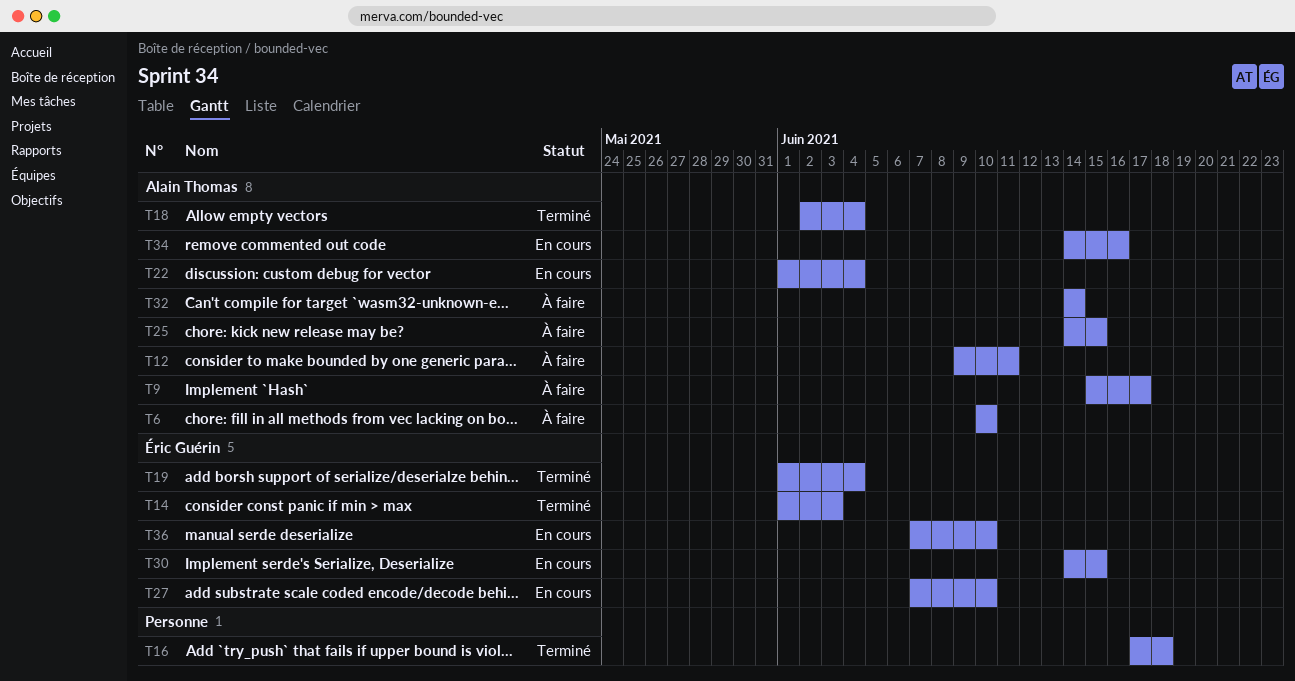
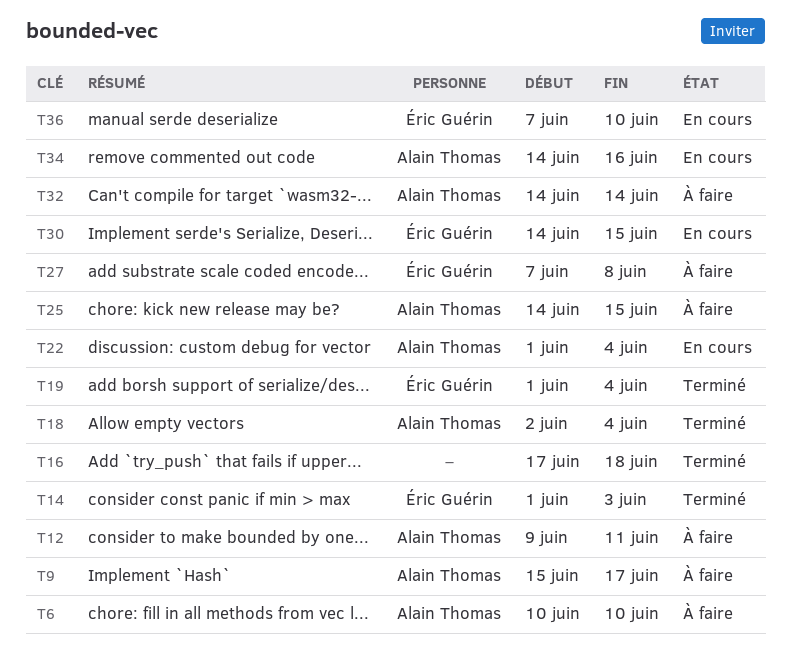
T27, status: En cours -> À faire
T27, due: Jun 10 -> Jun 8

